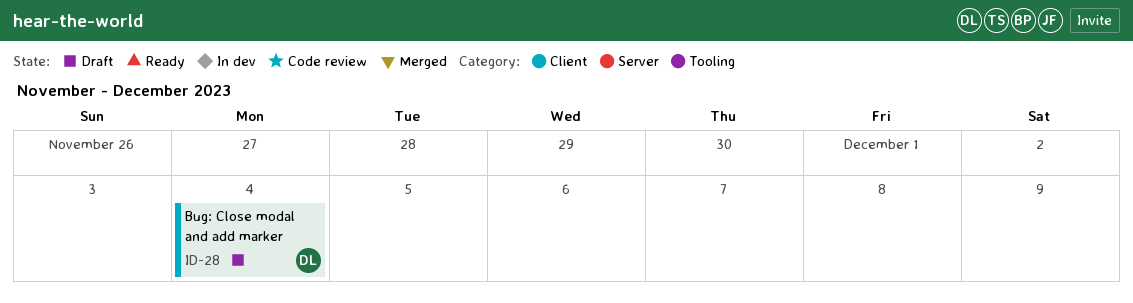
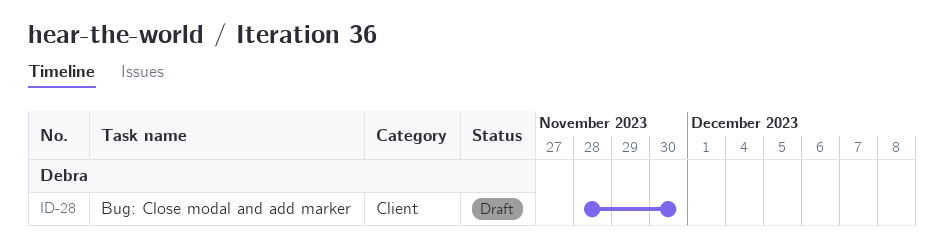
ID-28, due: Dec 4 -> Nov 30

